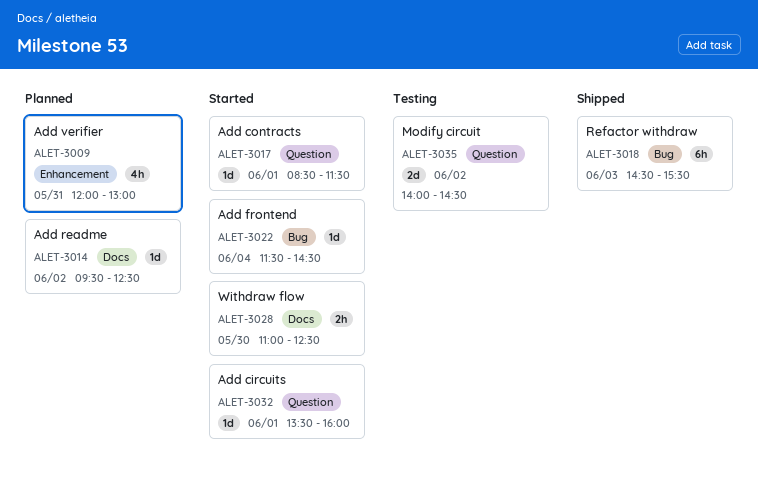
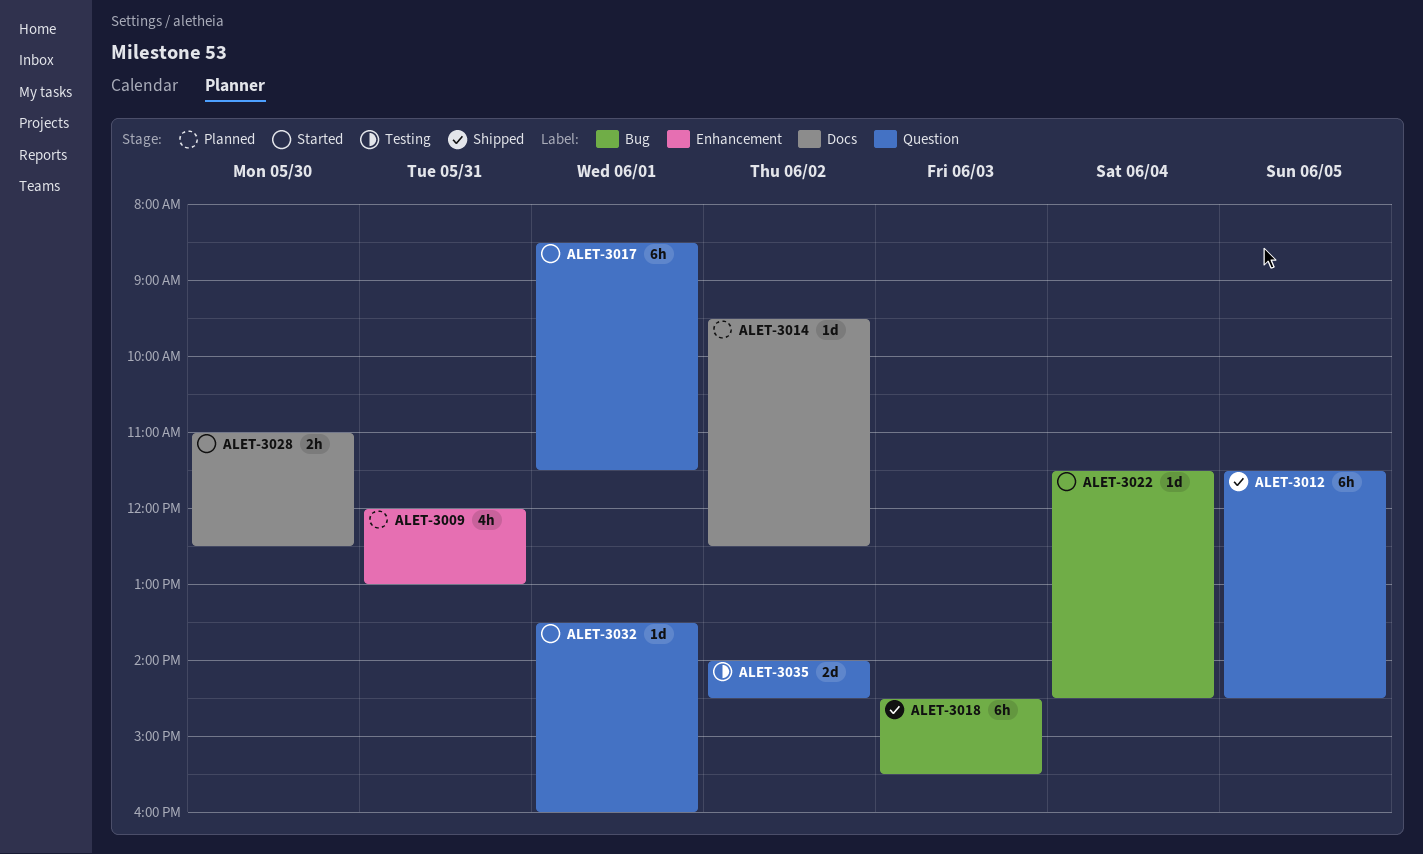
ALET-3012: none -> present
ALET-3017, estimate: 1d -> 6h

